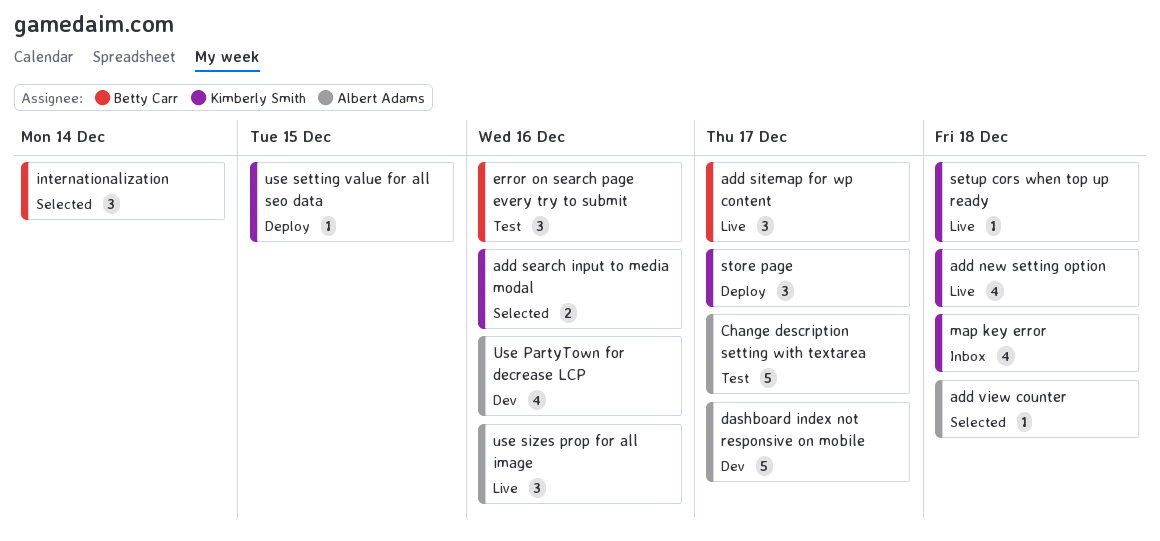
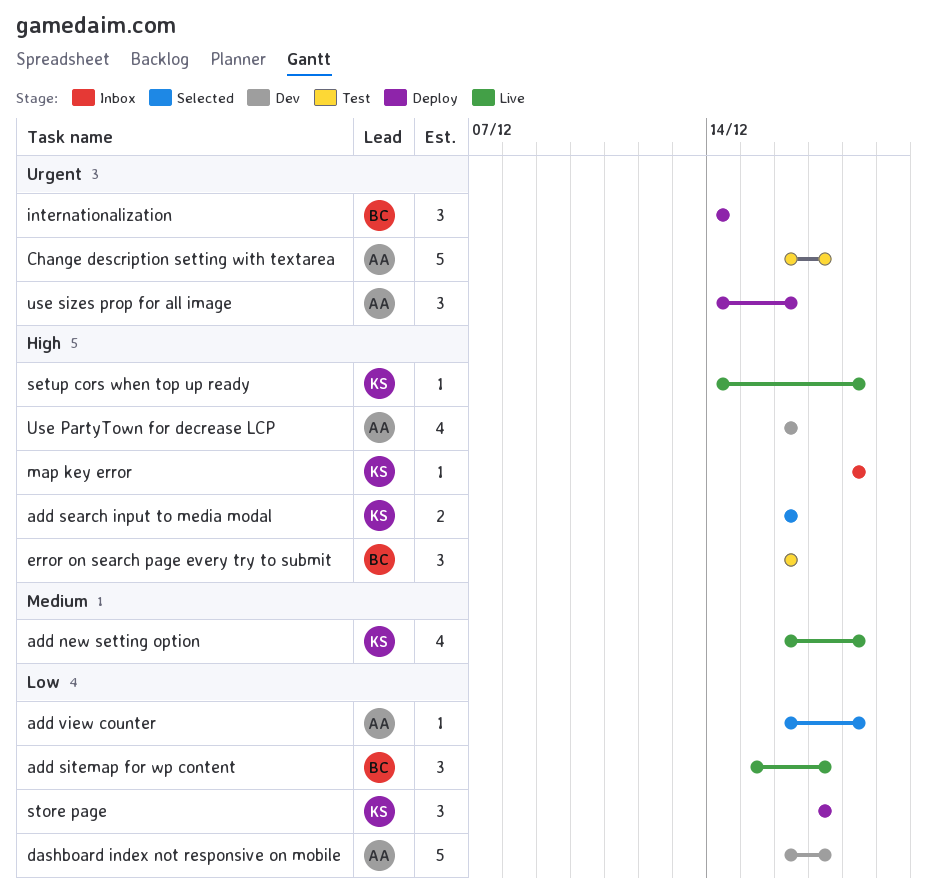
internationalization, status: Selected -> Deploy
map key error, estimate: 4 -> 1
use setting value for all seo data: present -> none
use sizes prop for all image, status: Live -> Deploy

